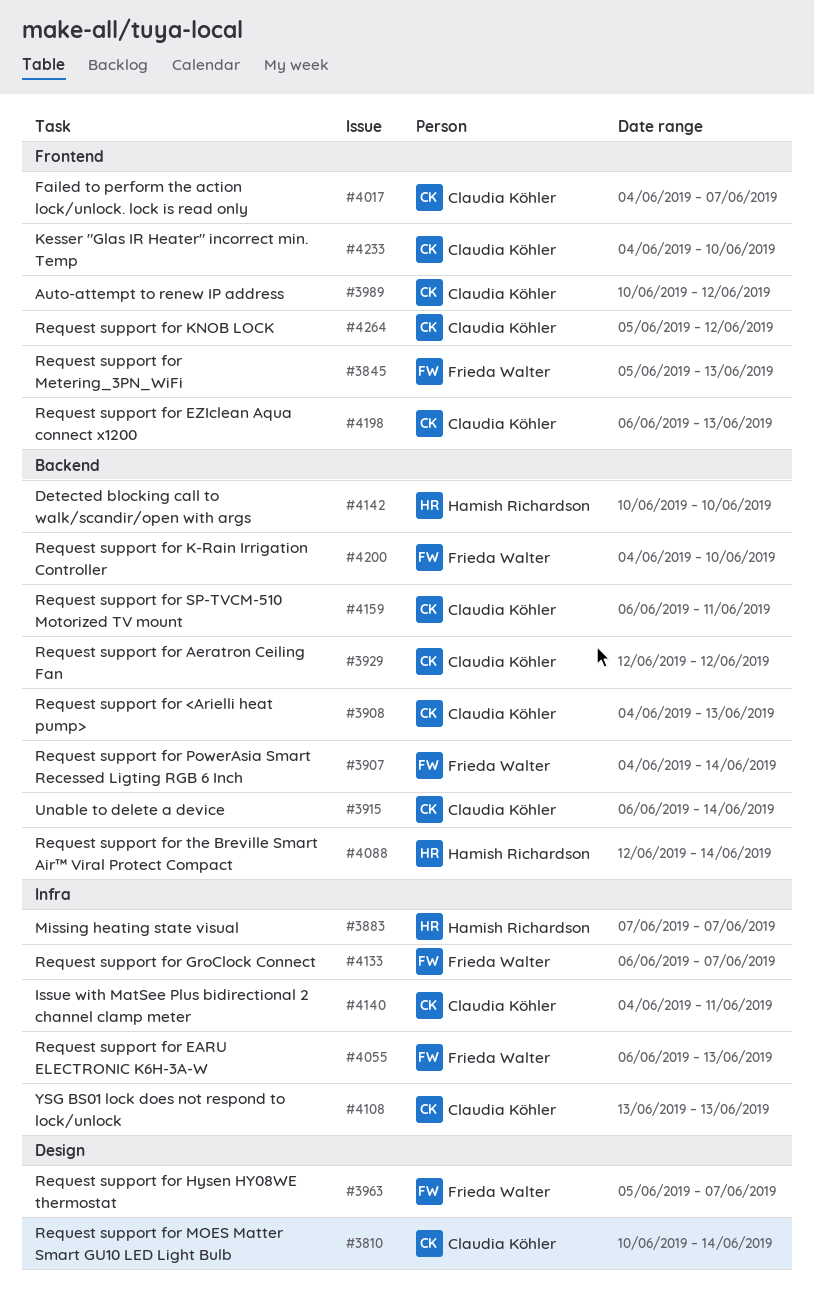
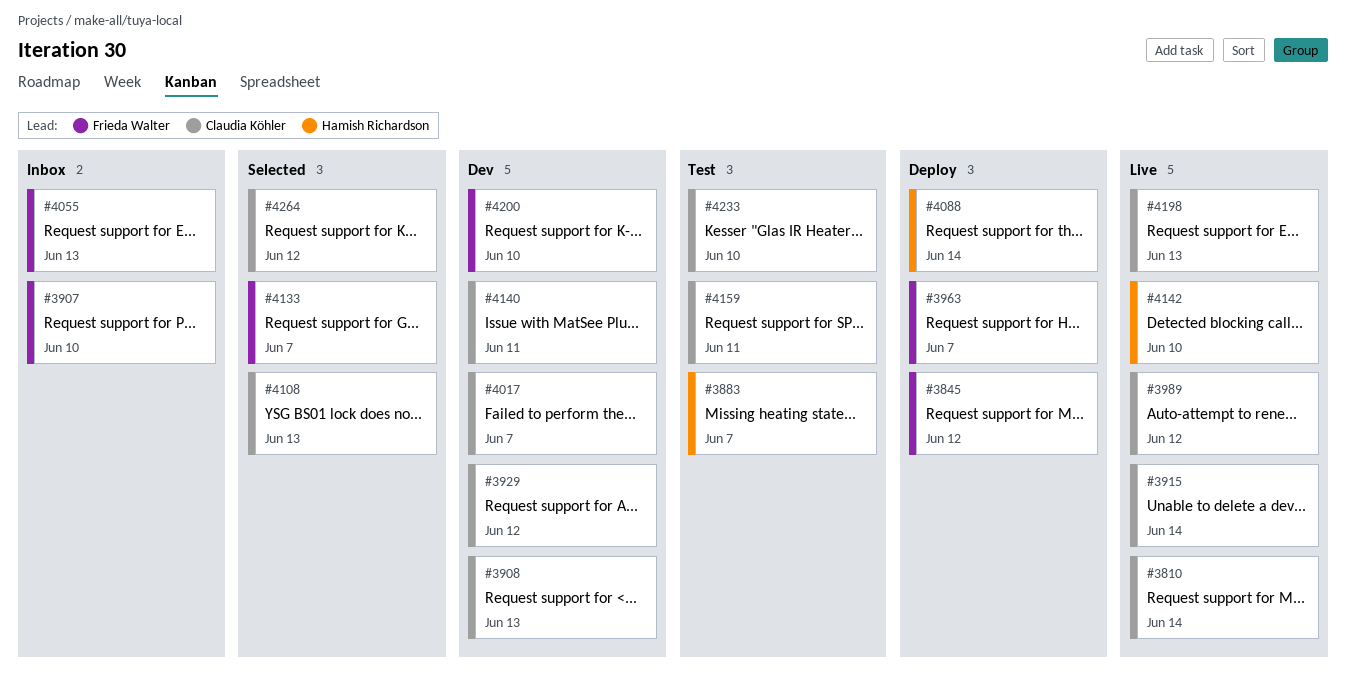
#3845, due: Jun 13 -> Jun 12
#3907, due: Jun 14 -> Jun 10

